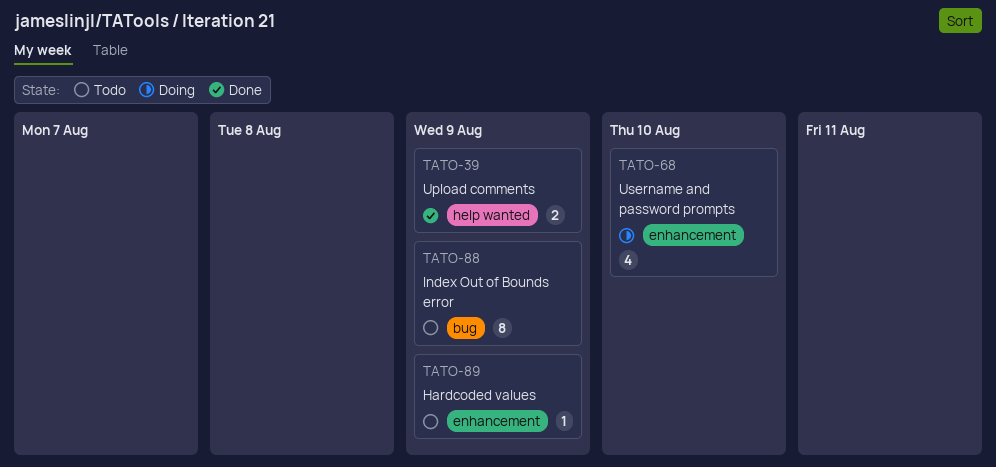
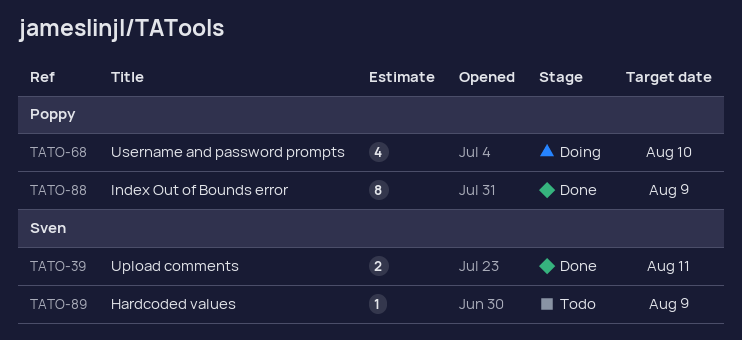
TATO-39, due: Aug 9 -> Aug 11
TATO-88, status: Todo -> Done

